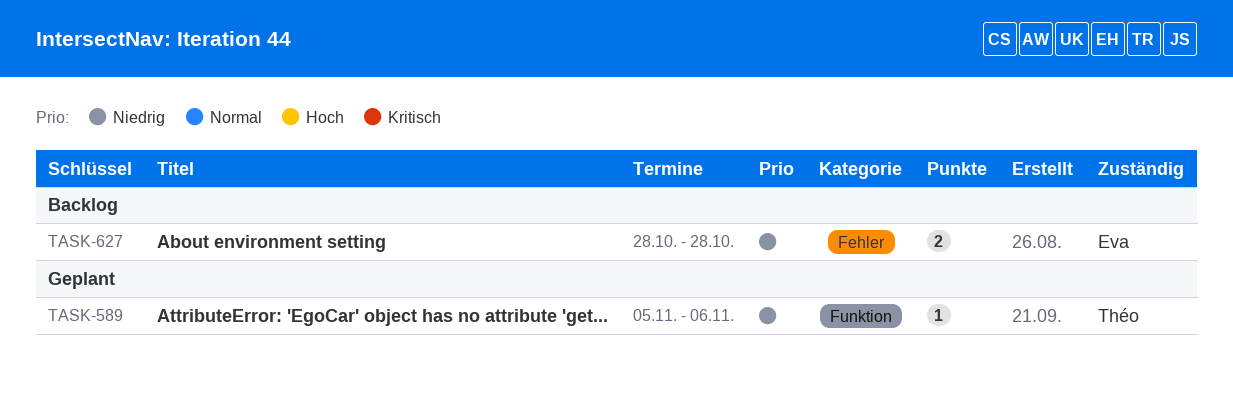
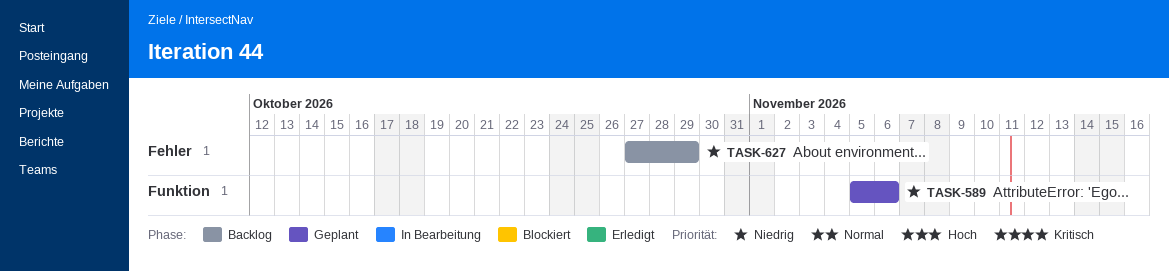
TASK-627, start: Oct 28 -> Oct 27
TASK-627, due: Oct 28 -> Oct 29

